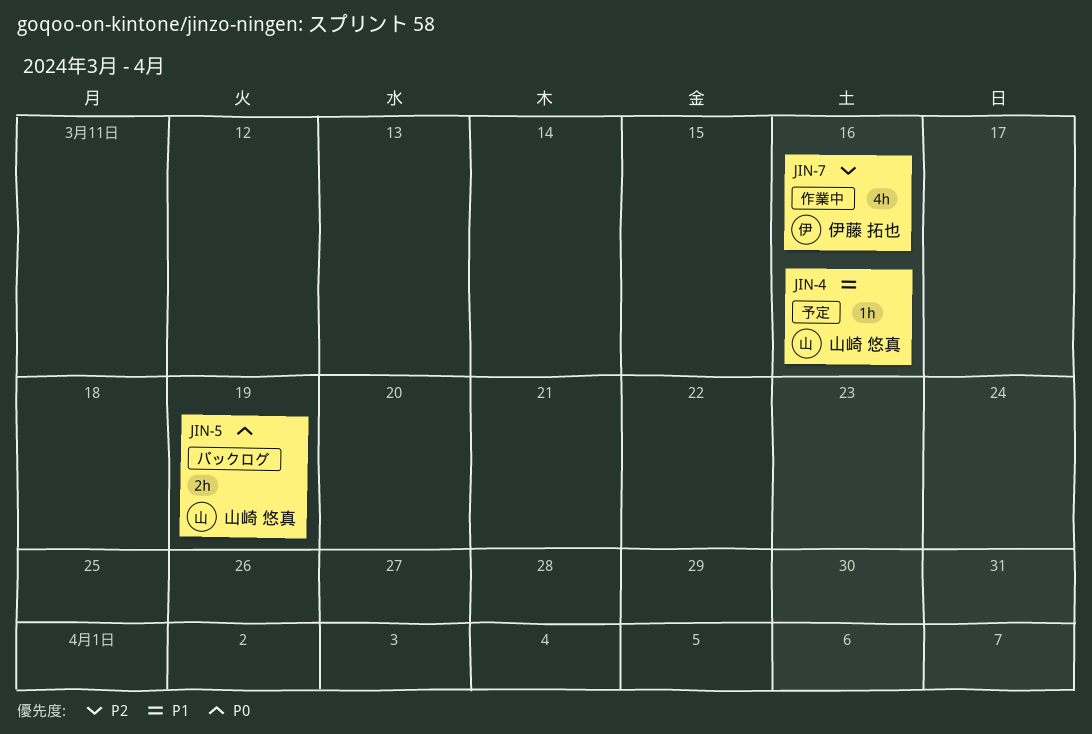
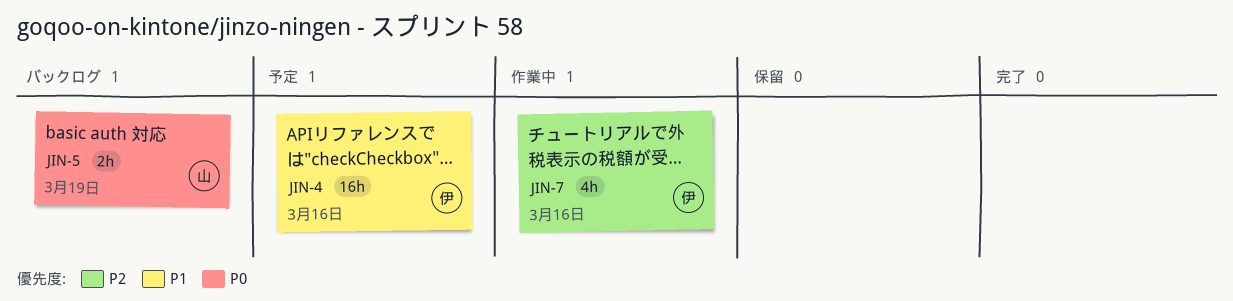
JIN-4, owner: 山崎 悠真 -> 伊藤 拓也
JIN-4, estimate: 1h -> 16h

